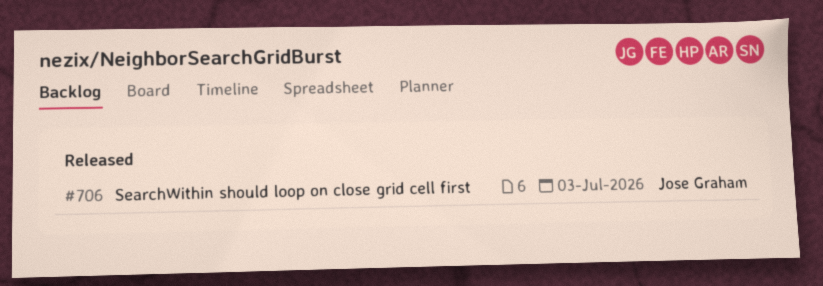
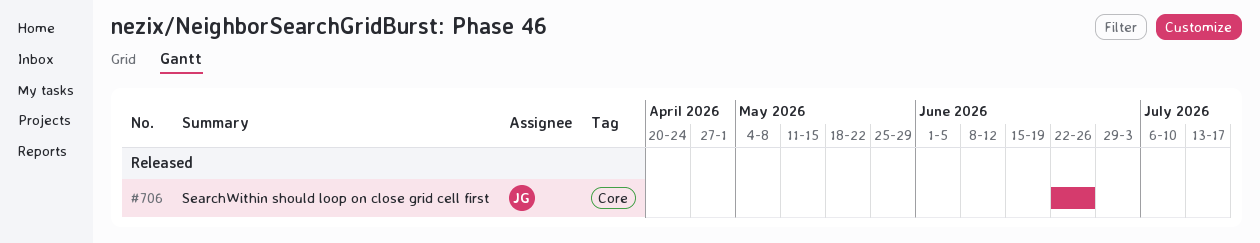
#706, due: Jul 3 -> Jun 26

